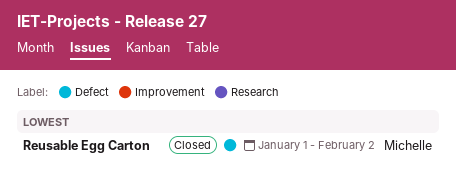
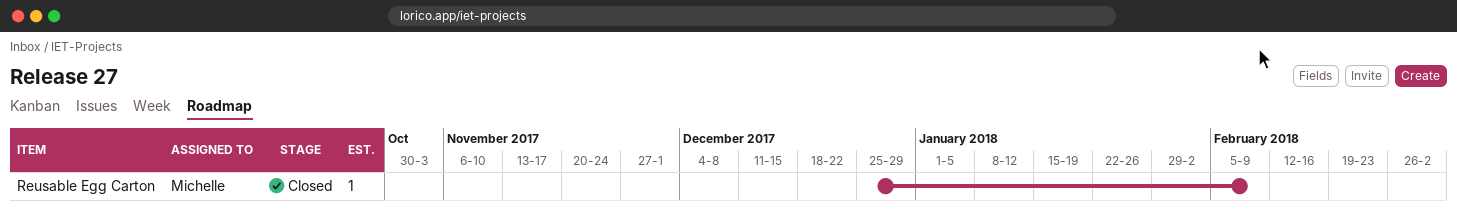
Reusable Egg Carton, start: Jan 1 -> Dec 25
Reusable Egg Carton, due: Feb 2 -> Feb 9

